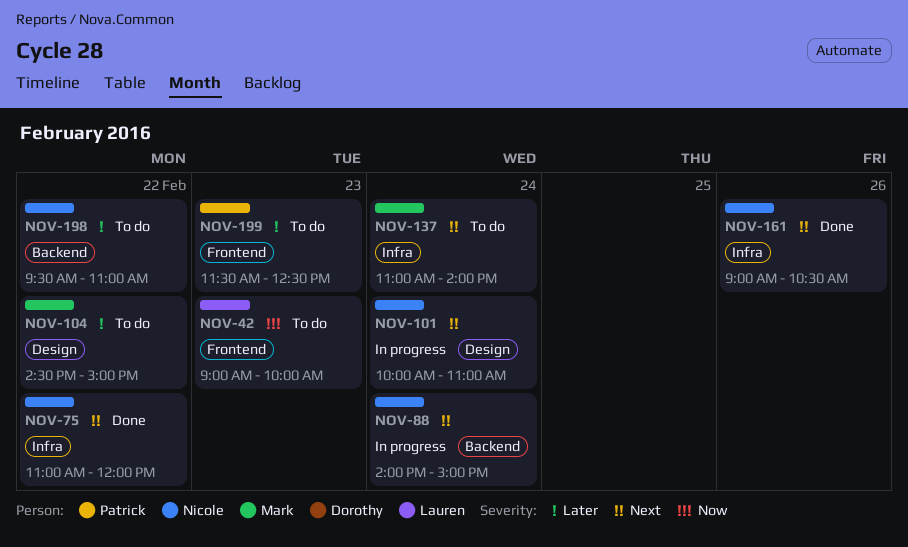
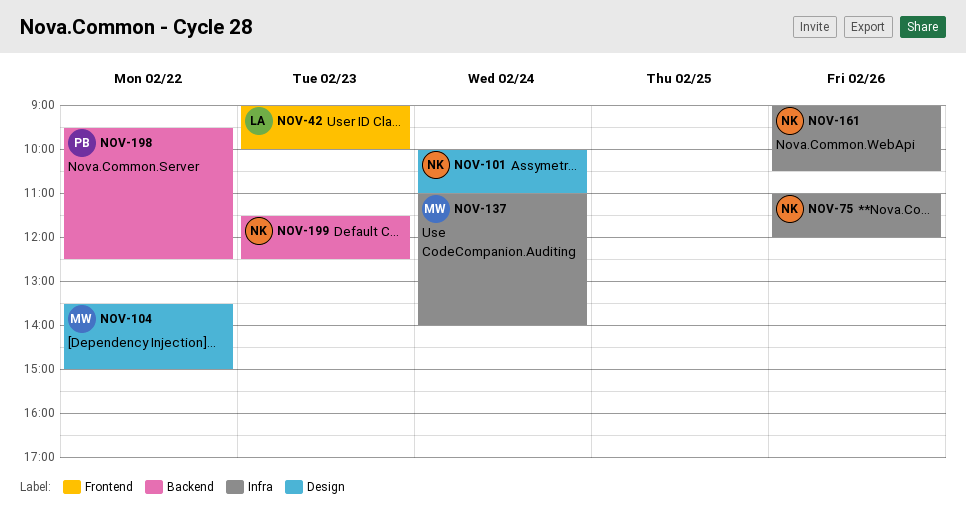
NOV-75, day: Feb 22 -> Feb 26
NOV-88: present -> none
NOV-104, begins: 14:30 -> 13:30
NOV-198, owner: Nicole -> Patrick
NOV-198, ends: 11:00 -> 12:30
NOV-199, owner: Patrick -> Nicole
NOV-199, label: Frontend -> Backend

